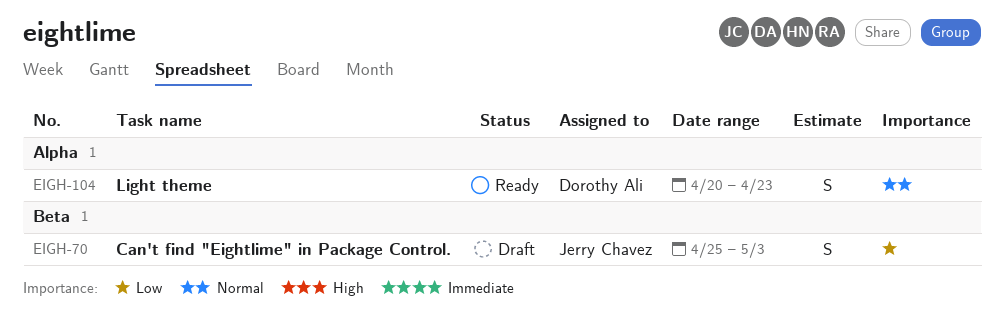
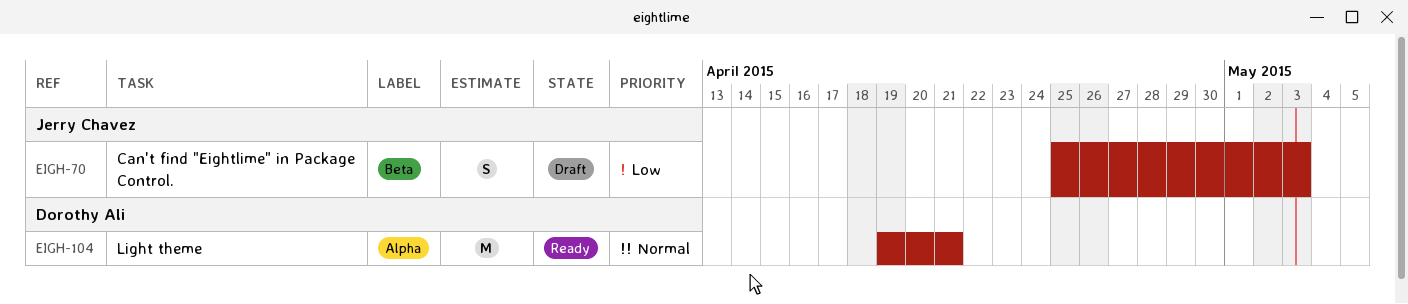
EIGH-104, estimate: S -> M
EIGH-104, start: Apr 20 -> Apr 19
EIGH-104, due: Apr 23 -> Apr 21

